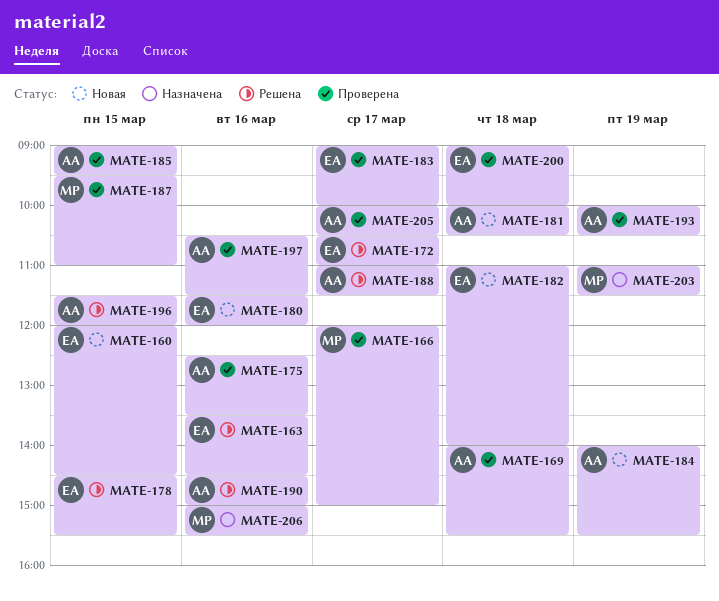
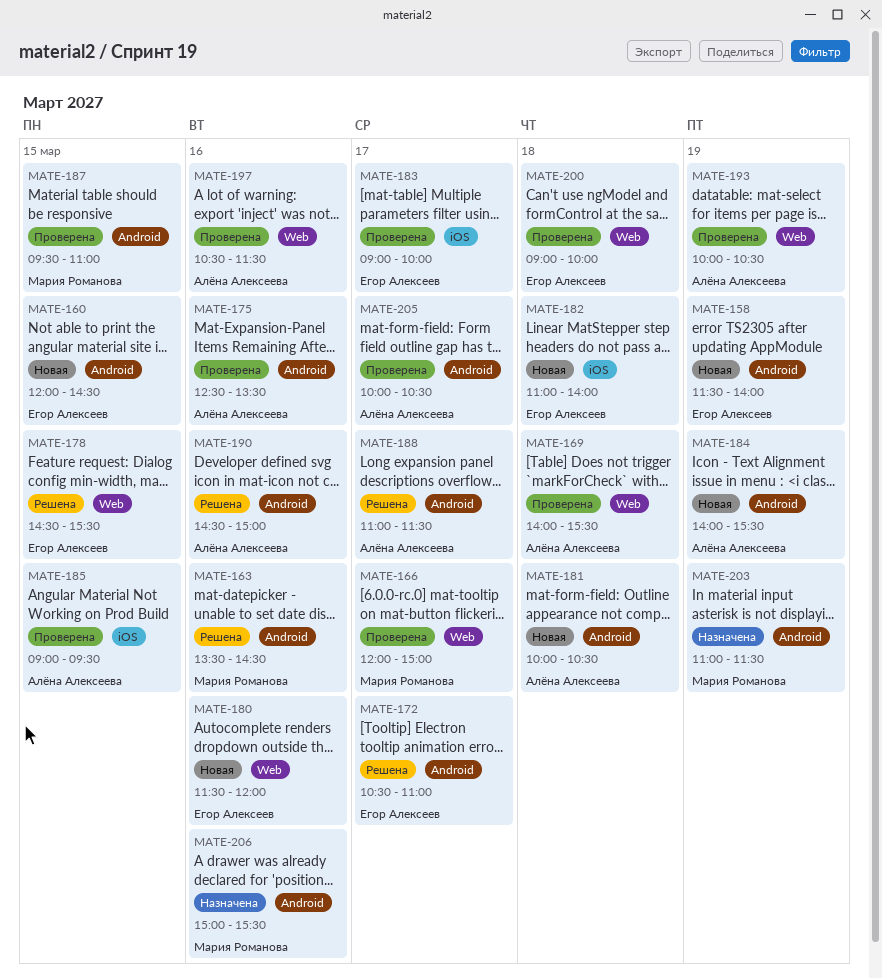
MATE-158: none -> present
MATE-163, owner: Егор Алексеев -> Мария Романова
MATE-196: present -> none

